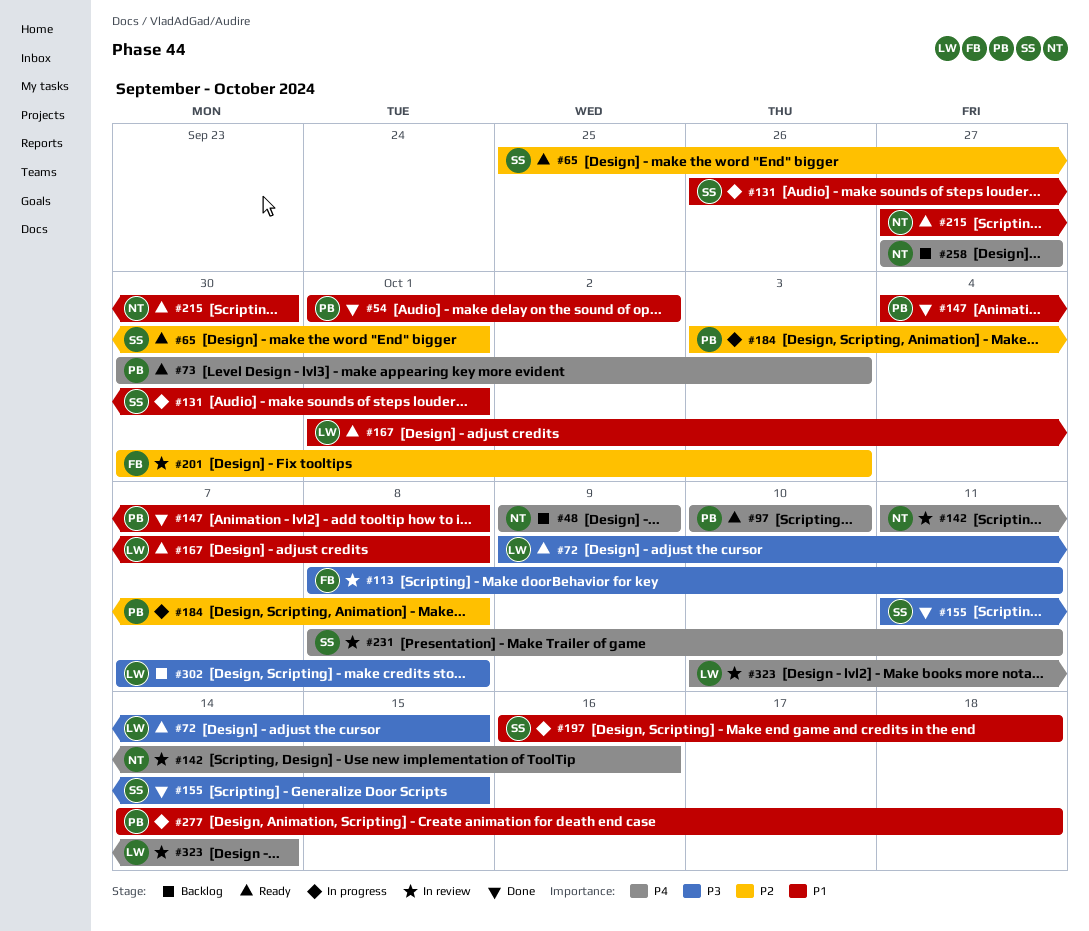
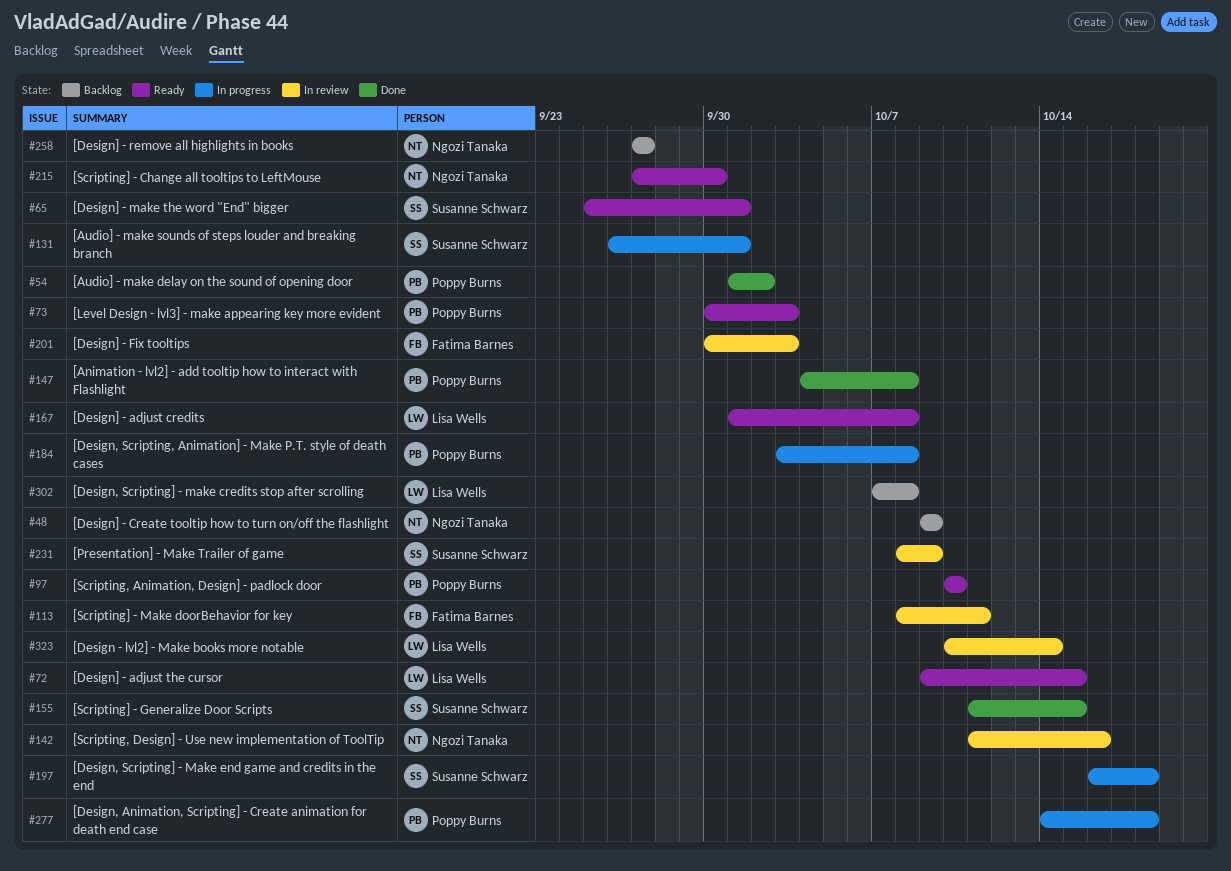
#231, due: Oct 11 -> Oct 9

